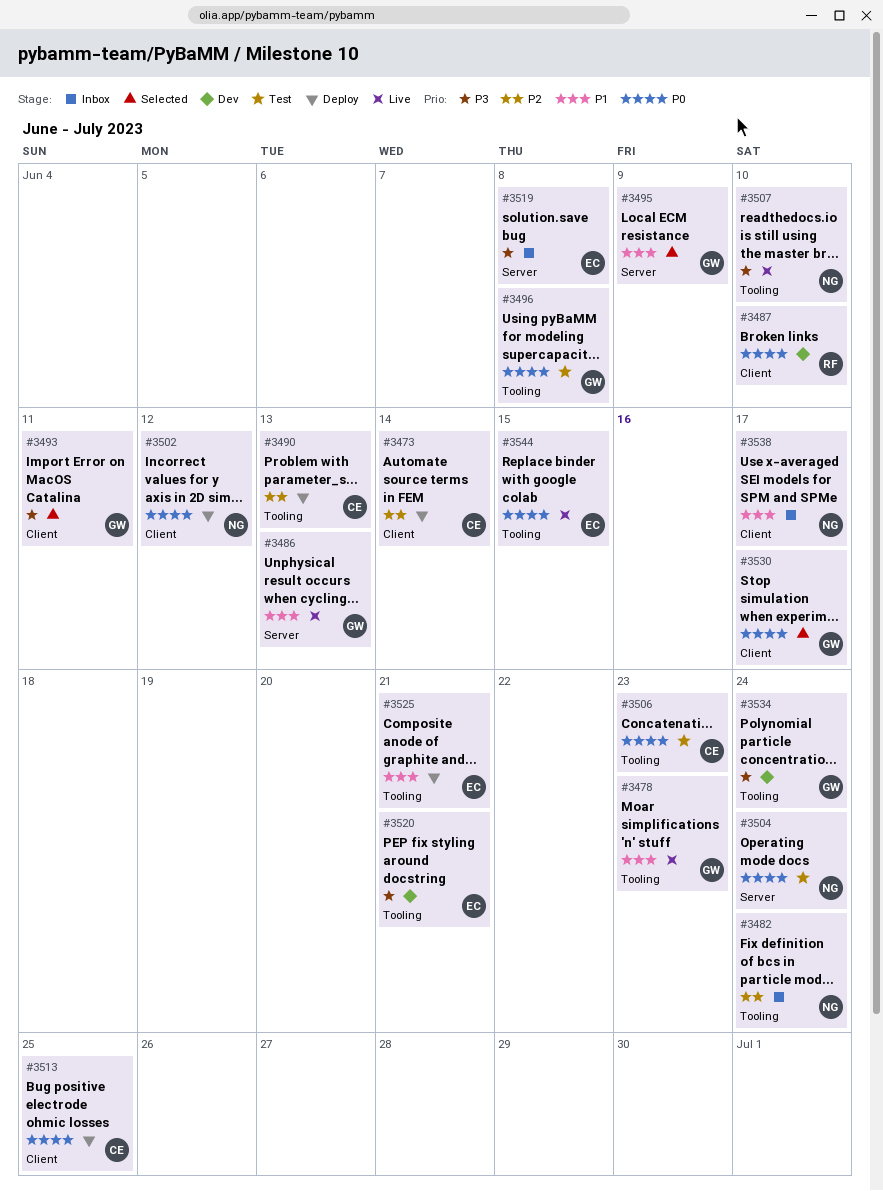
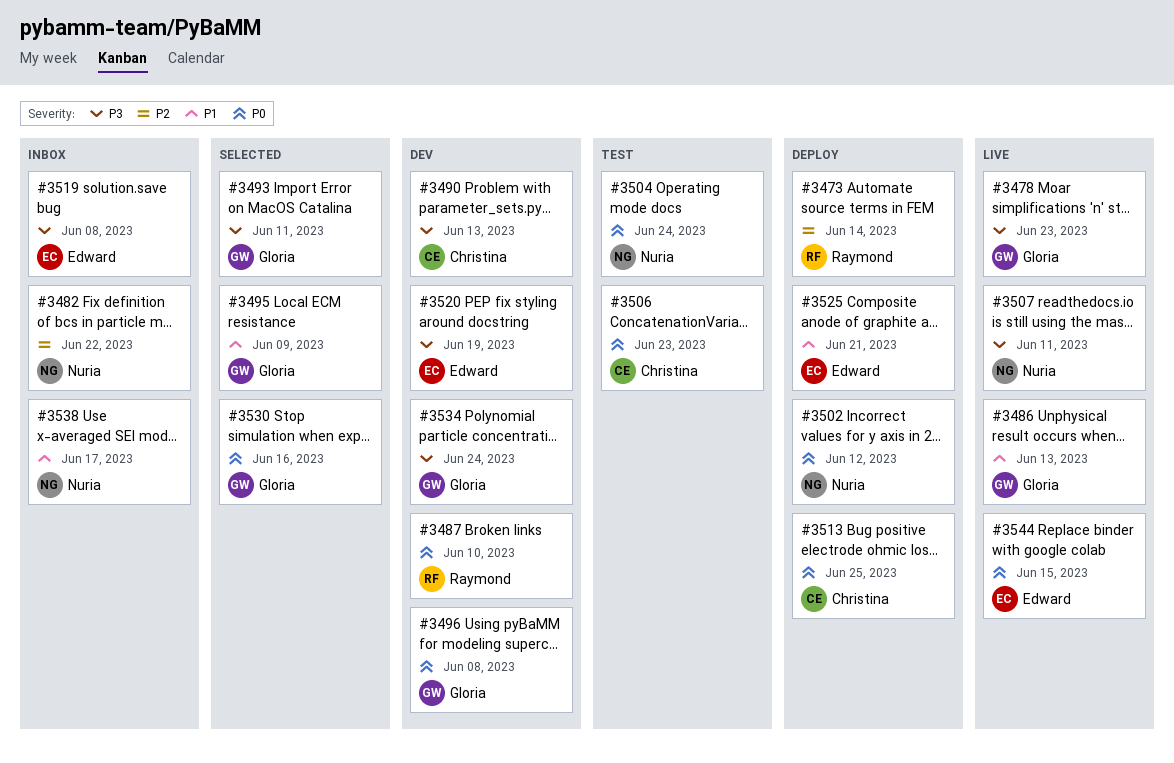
#3473, owner: Christina -> Raymond
#3478, priority: P1 -> P3
#3482, due: Jun 24 -> Jun 22
#3490, status: Deploy -> Dev
#3490, priority: P2 -> P3
#3496, status: Test -> Dev
#3507, due: Jun 10 -> Jun 11
#3520, due: Jun 21 -> Jun 19
#3530, due: Jun 17 -> Jun 16

